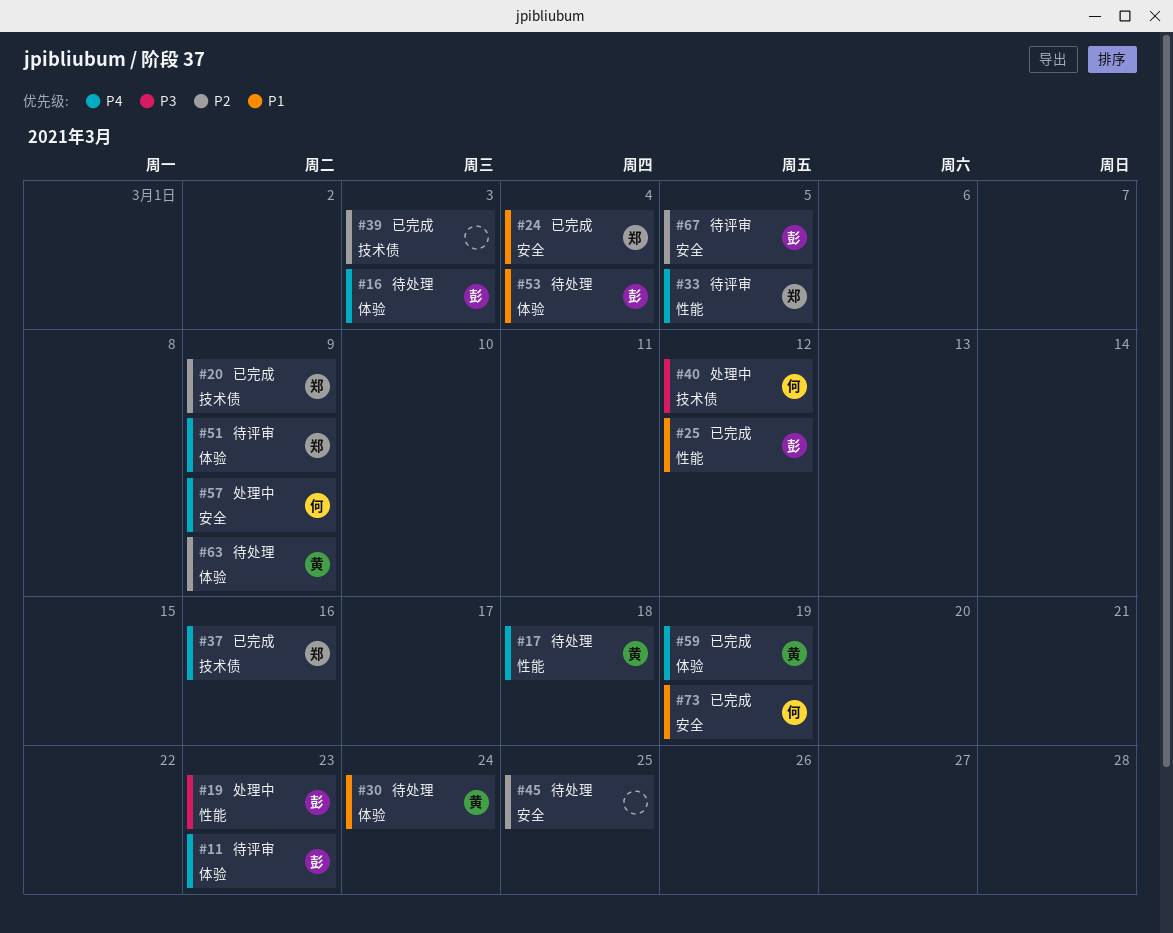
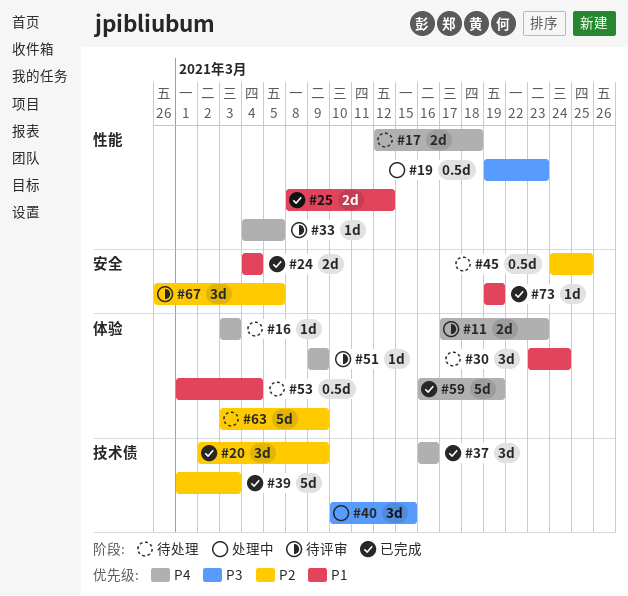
#40, due: Mar 12 -> Mar 15
#57: present -> none

